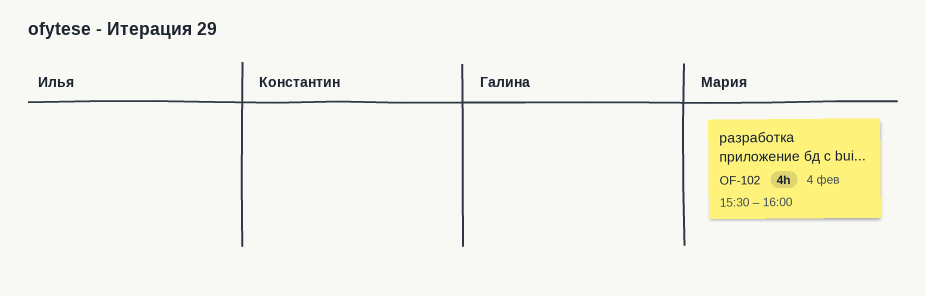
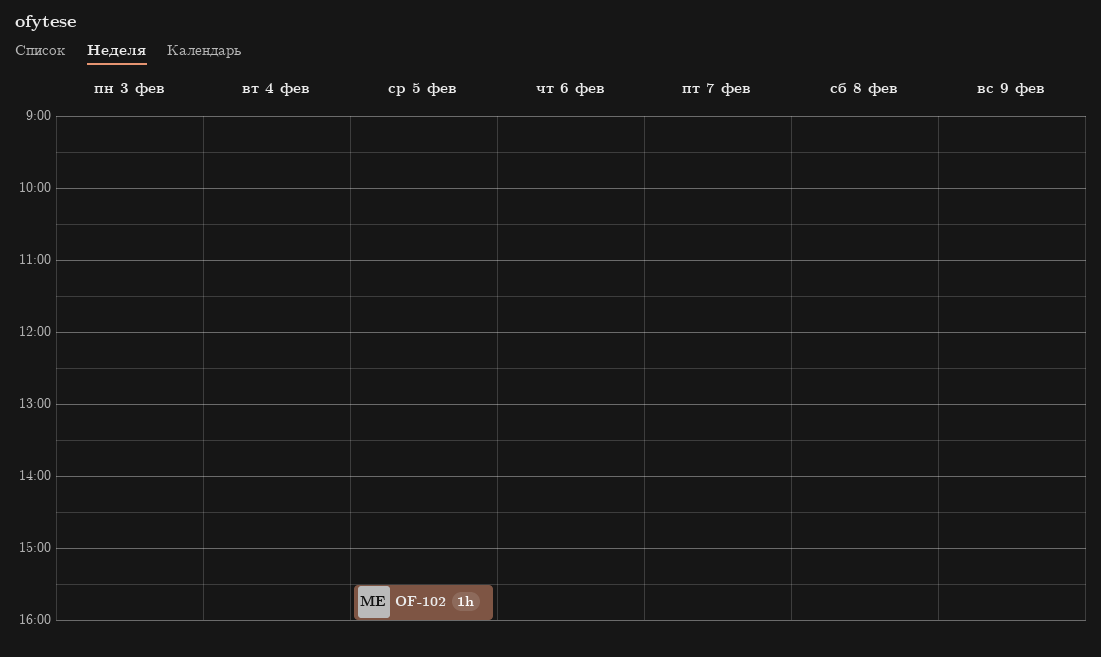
OF-102, estimate: 4h -> 1h
OF-102, day: Feb 4 -> Feb 5

